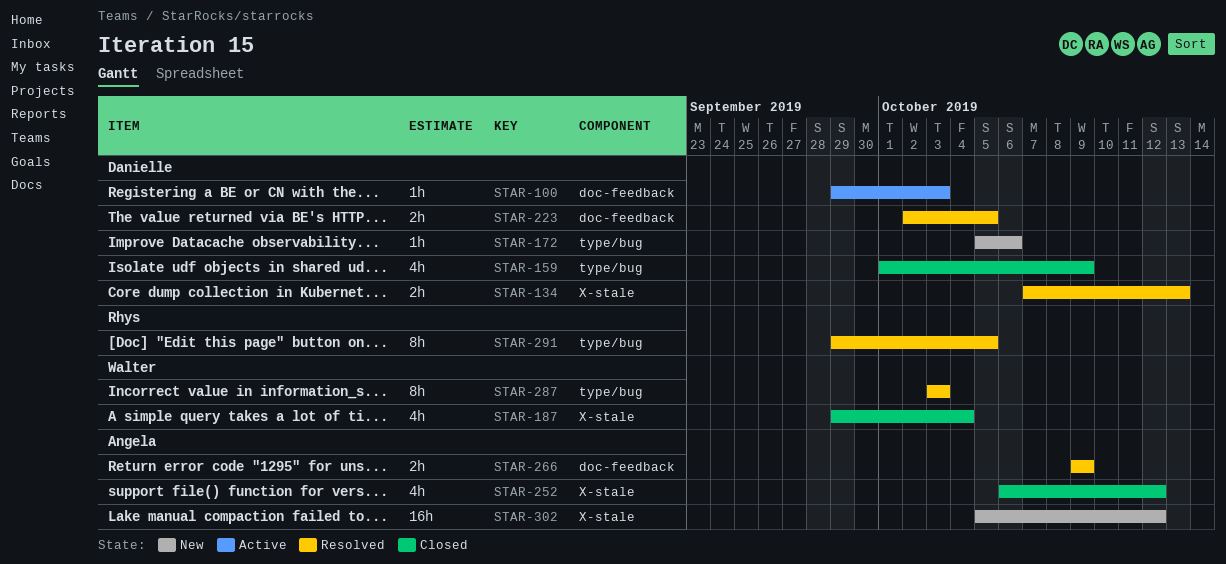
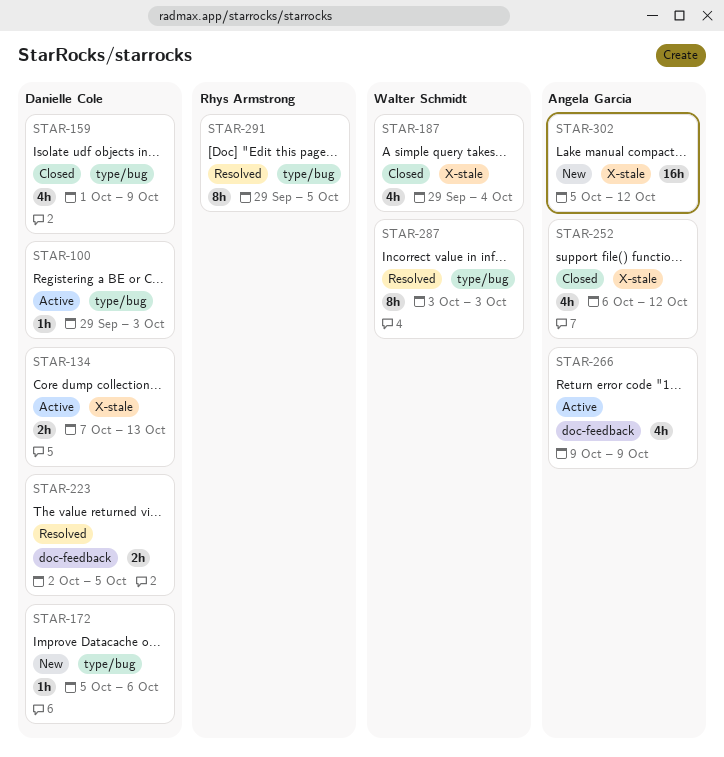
STAR-100, label: doc-feedback -> type/bug
STAR-134, status: Resolved -> Active
STAR-266, status: Resolved -> Active
STAR-266, estimate: 2h -> 4h

